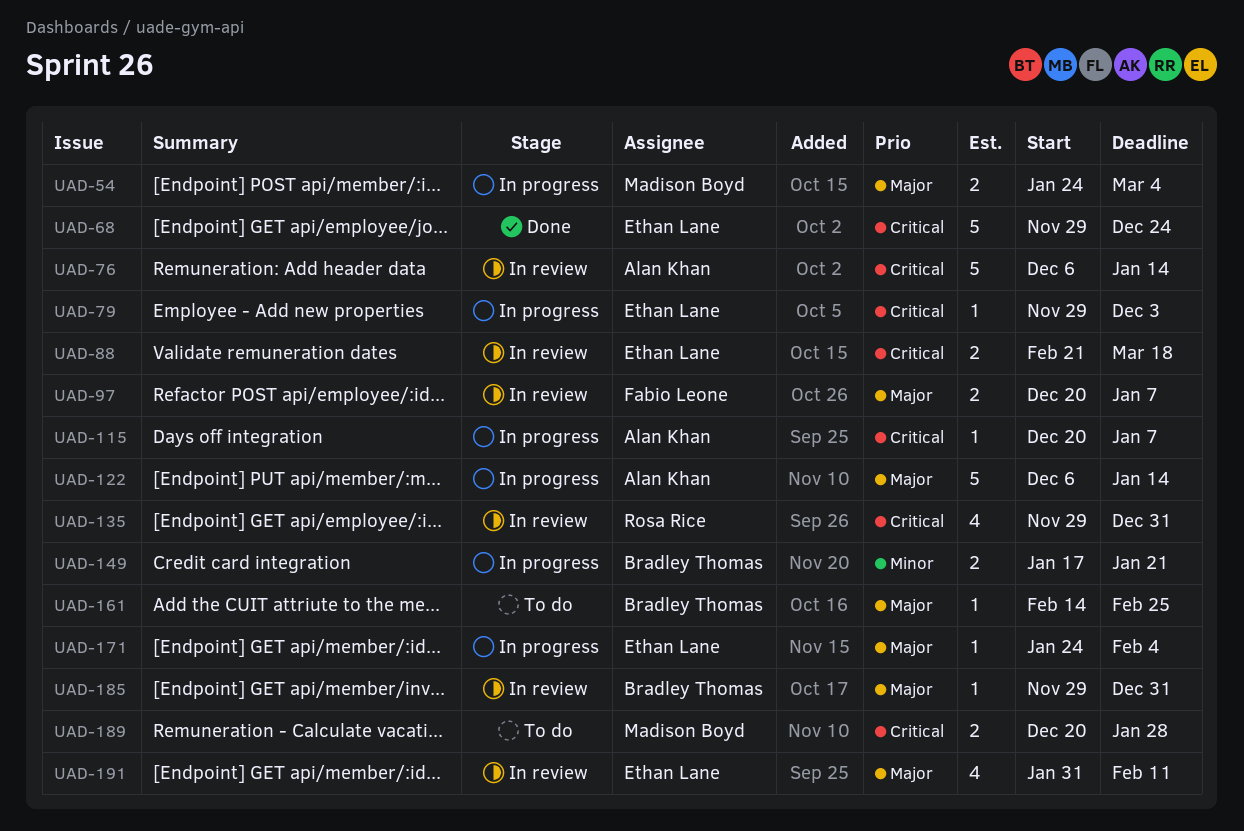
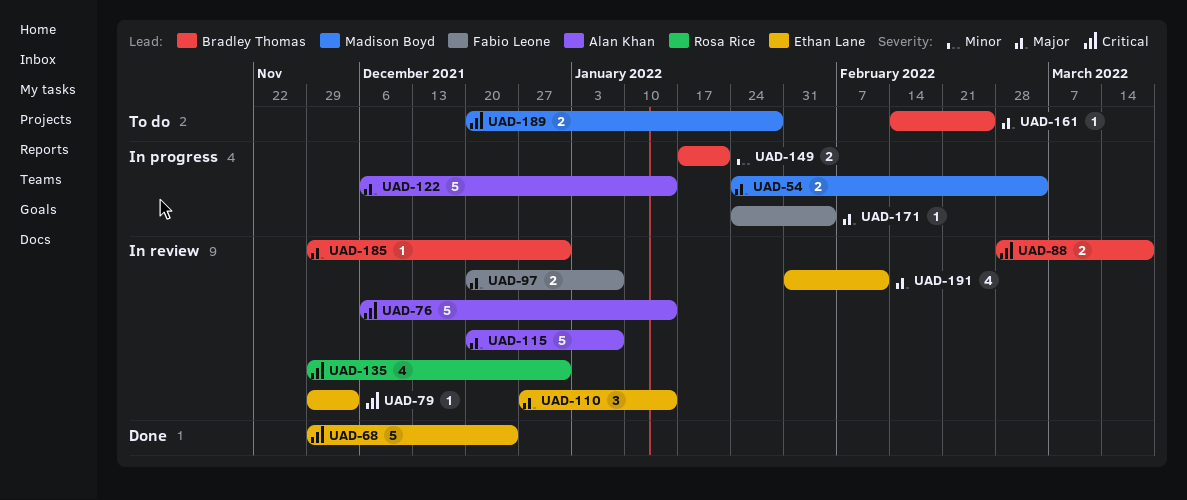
UAD-79, status: In progress -> In review
UAD-88, owner: Ethan Lane -> Bradley Thomas
UAD-88, start: Feb 21 -> Feb 28
UAD-110: none -> present
UAD-115, status: In progress -> In review
UAD-115, priority: Critical -> Major
UAD-115, estimate: 1 -> 5
UAD-171, owner: Ethan Lane -> Fabio Leone

